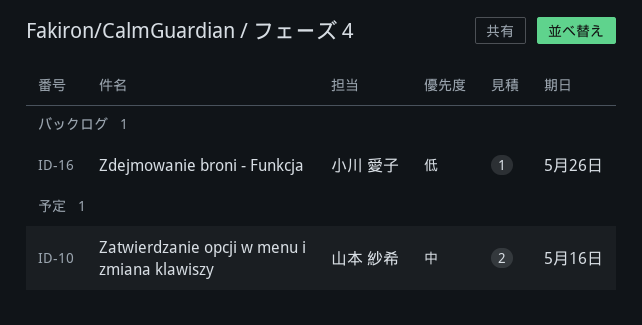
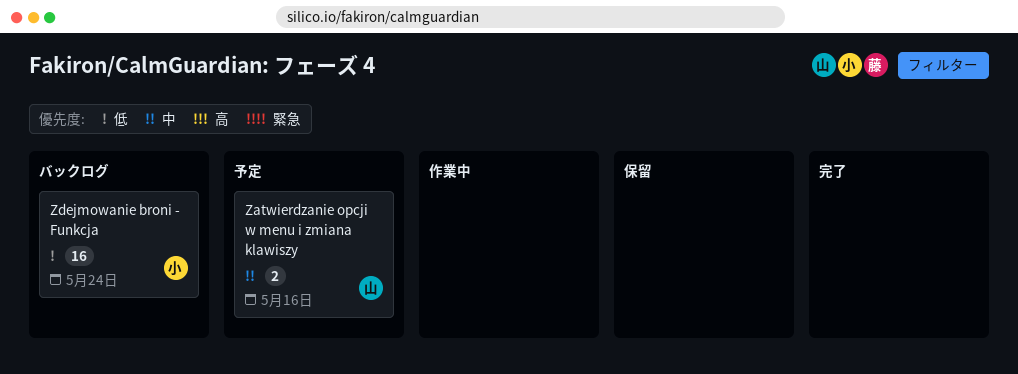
Zdejmowanie broni - Funkcja, estimate: 1 -> 16
Zdejmowanie broni - Funkcja, due: May 26 -> May 24

